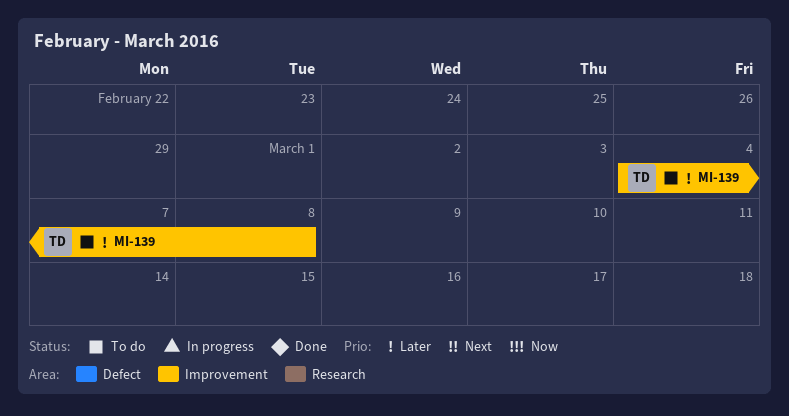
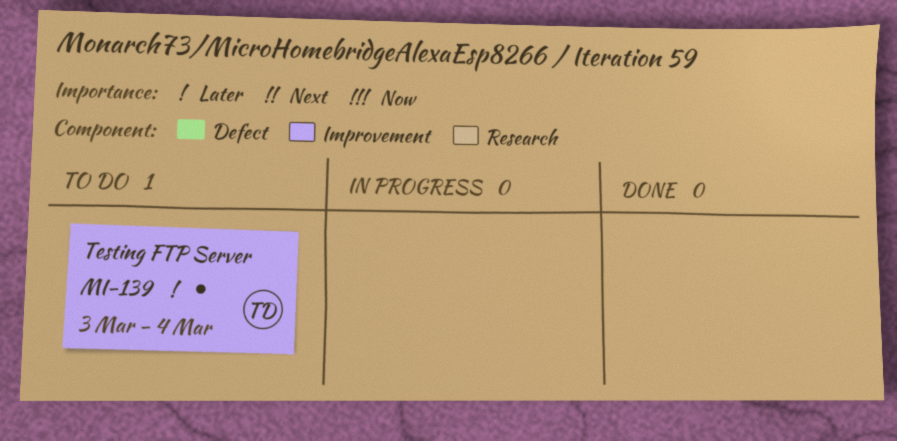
MI-139, start: Mar 4 -> Mar 3
MI-139, due: Mar 8 -> Mar 4

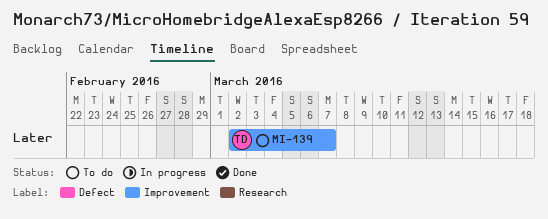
MI-139, start: Mar 3 -> Mar 2
MI-139, due: Mar 4 -> Mar 7

